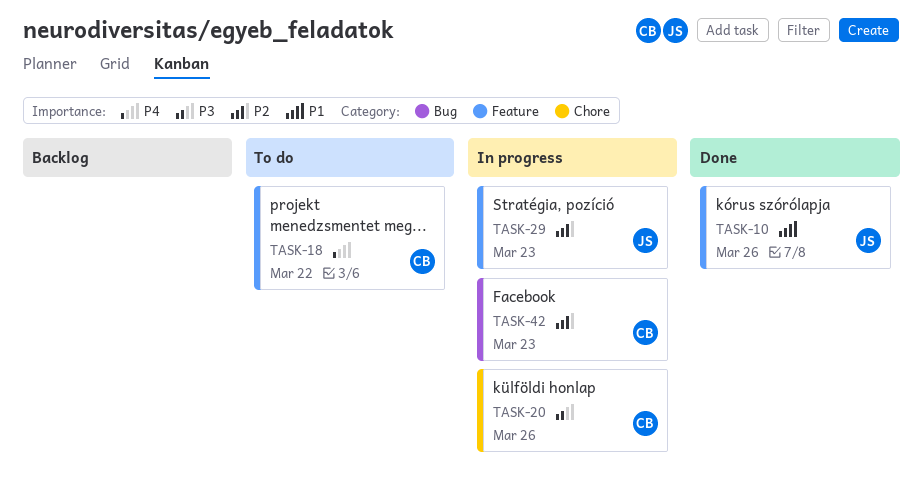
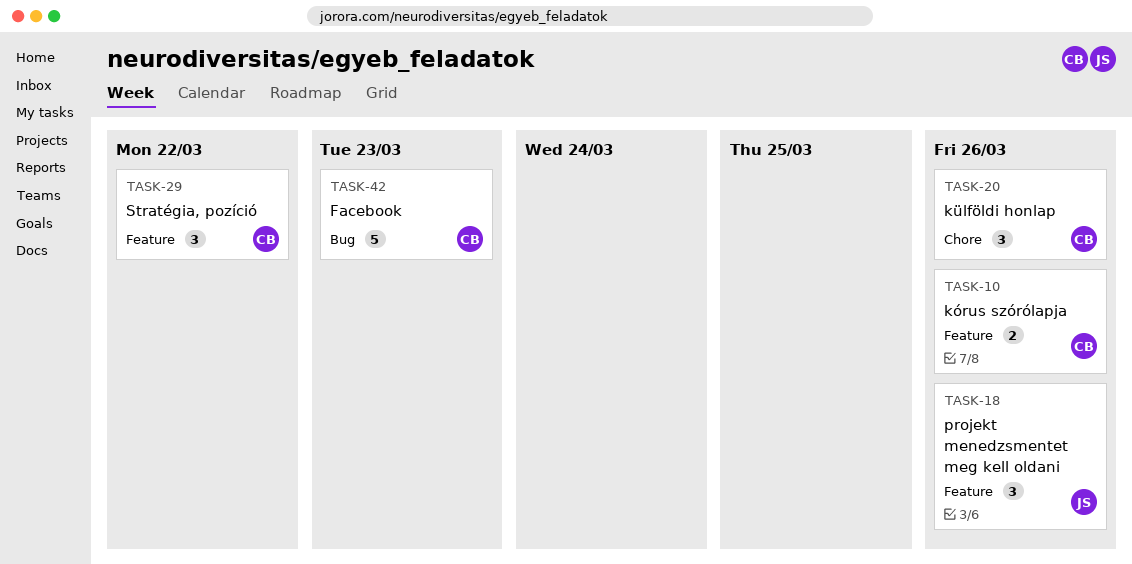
TASK-10, owner: JS -> CB
TASK-18, owner: CB -> JS
TASK-18, due: Mar 22 -> Mar 26
TASK-29, owner: JS -> CB
TASK-29, due: Mar 23 -> Mar 22

